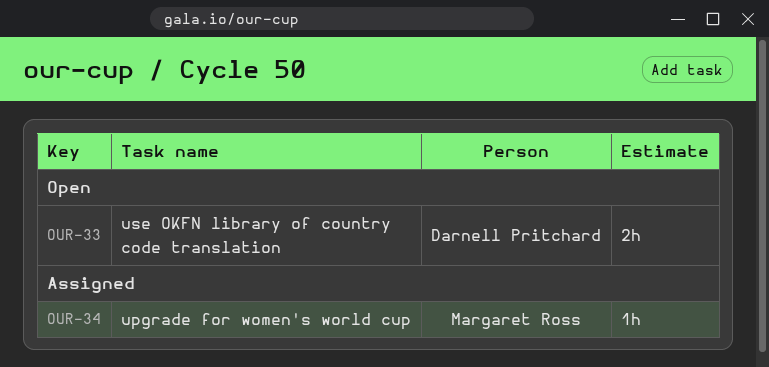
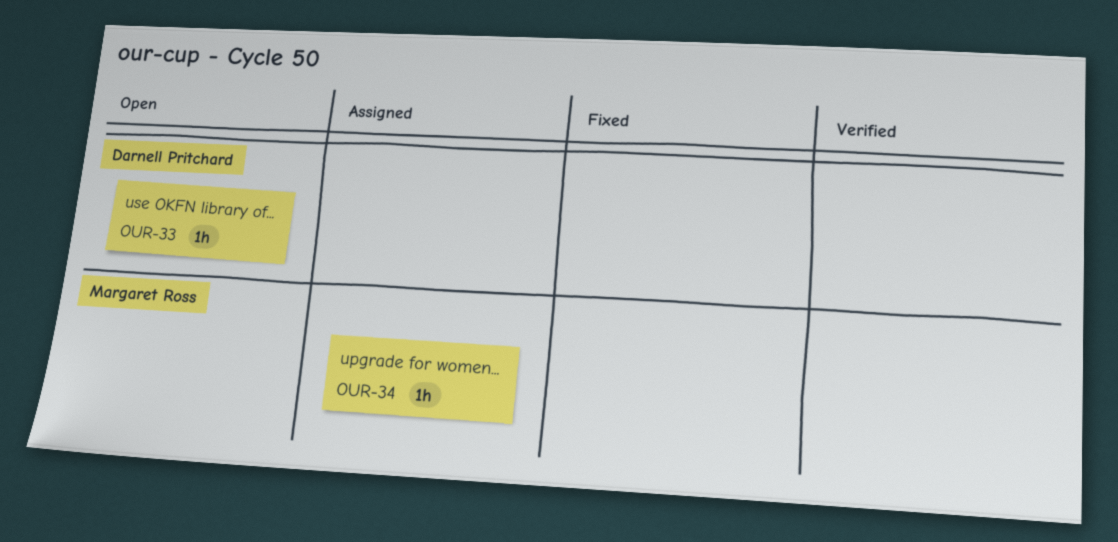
OUR-33, estimate: 2h -> 1h

